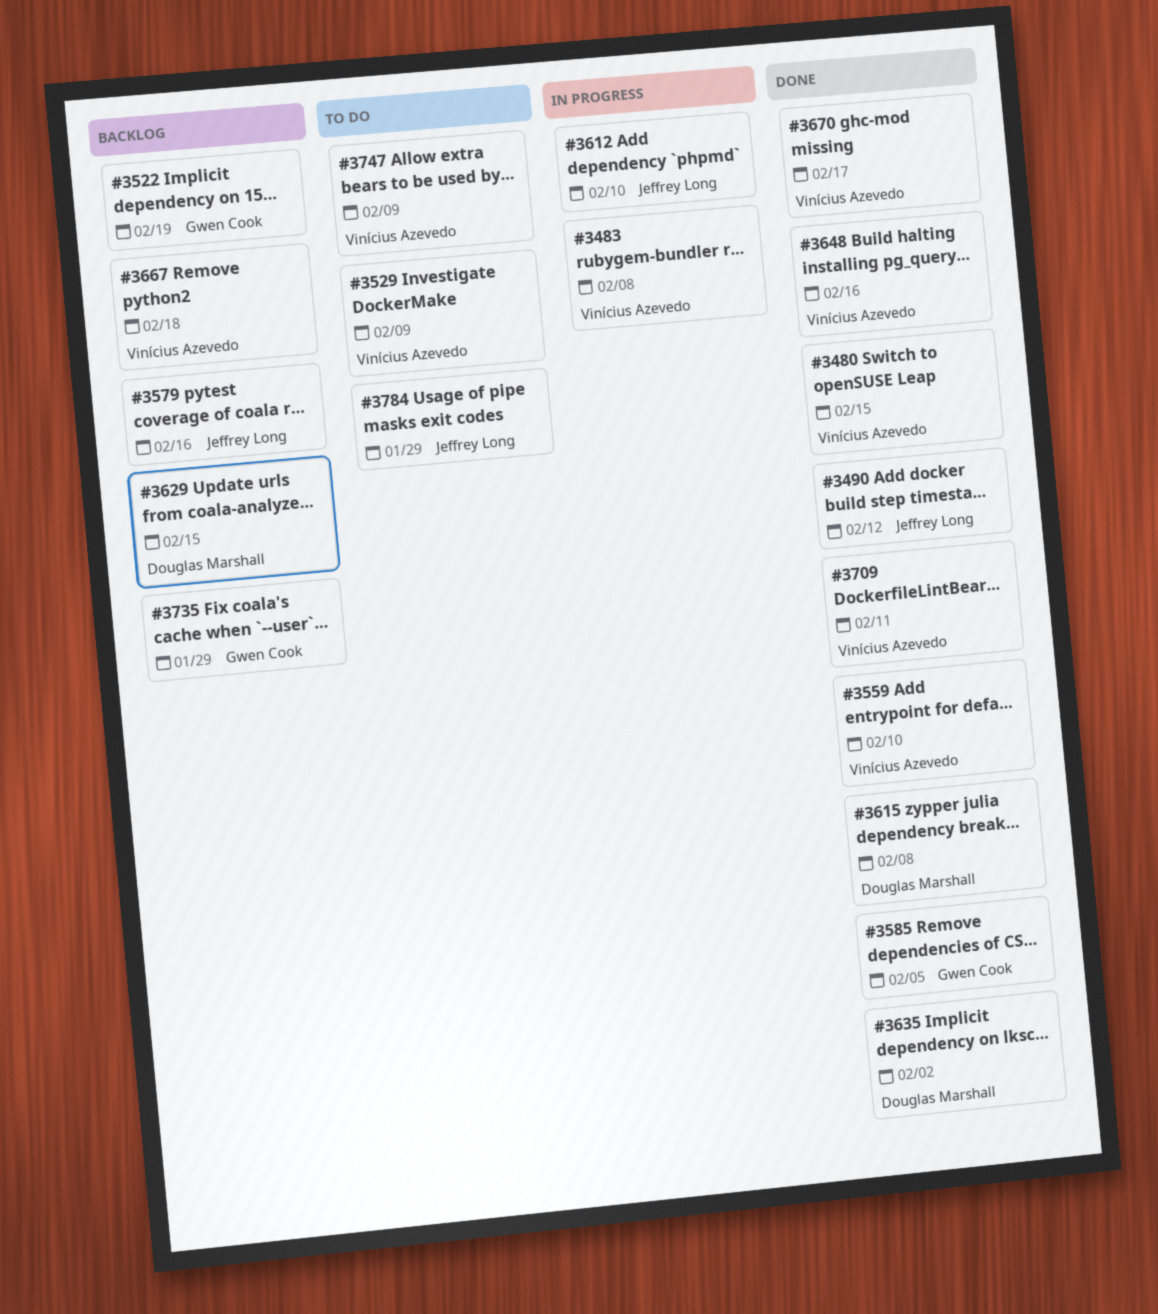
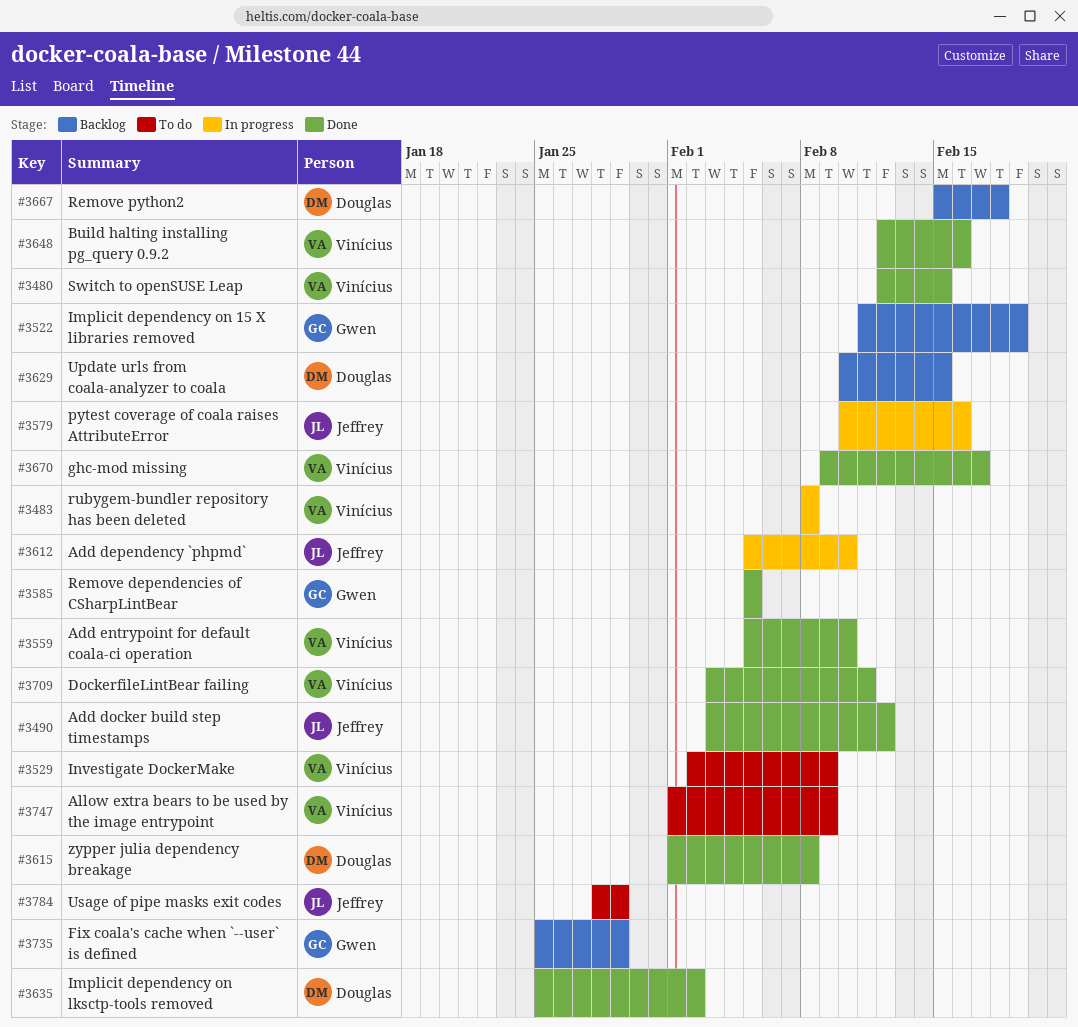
#3579, status: Backlog -> In progress
#3667, owner: Vinícius Azevedo -> Douglas Marshall

